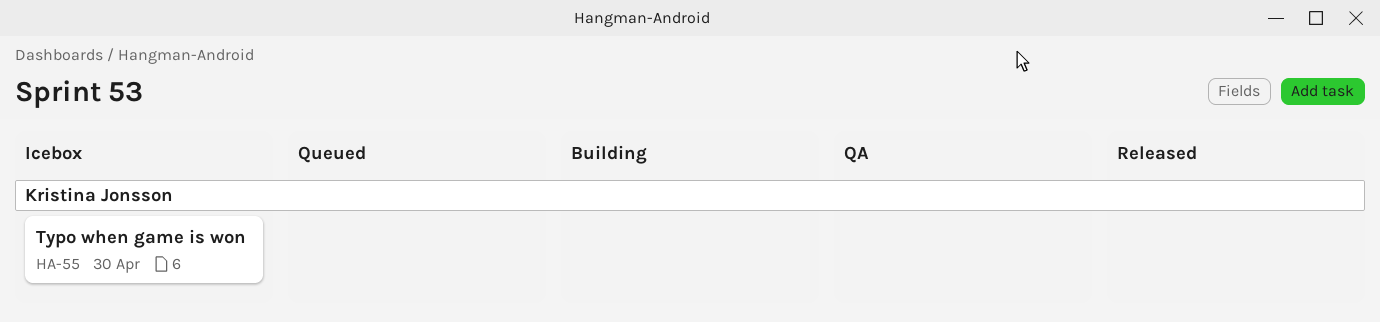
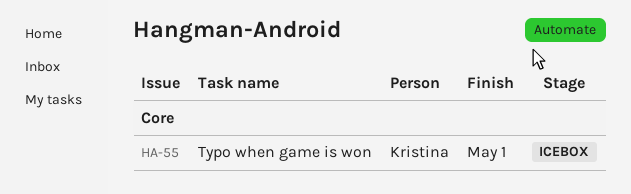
HA-55, due: Apr 30 -> May 1

